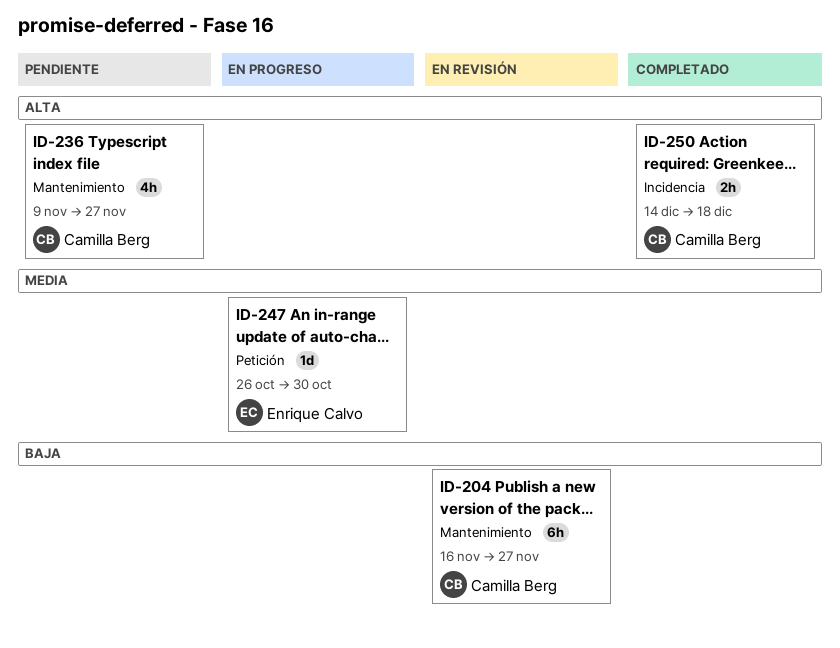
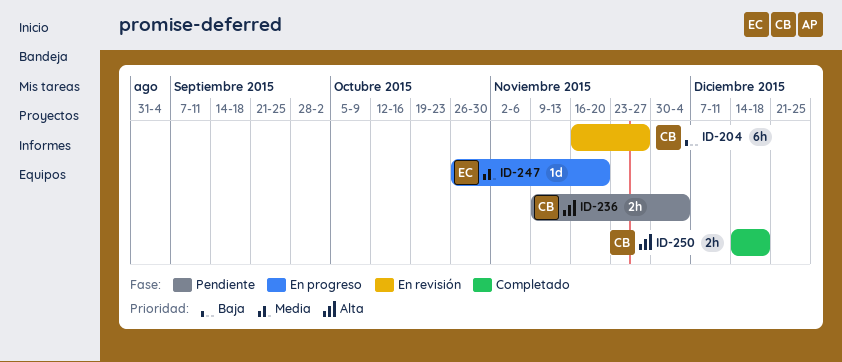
ID-236, estimate: 4h -> 2h
ID-236, due: Nov 27 -> Dec 4
ID-247, due: Oct 30 -> Nov 20

